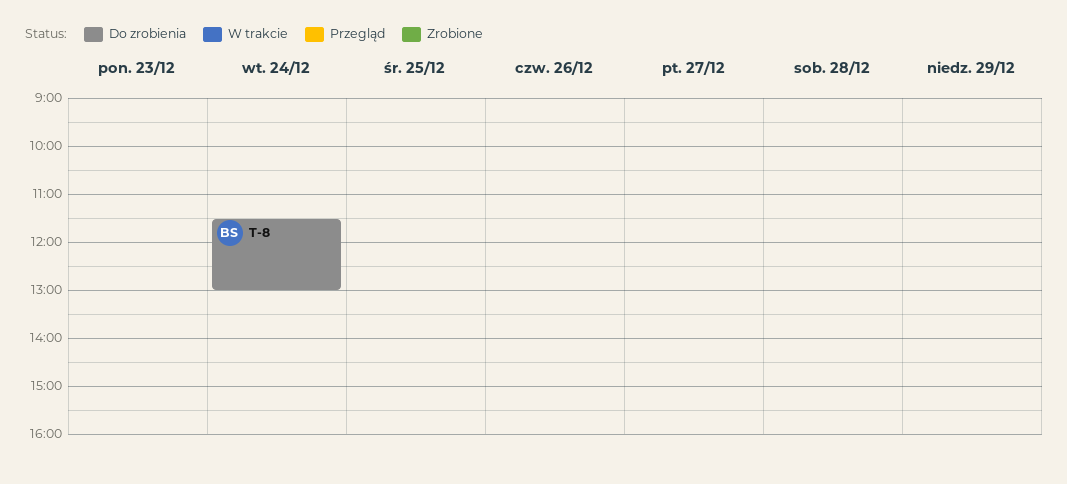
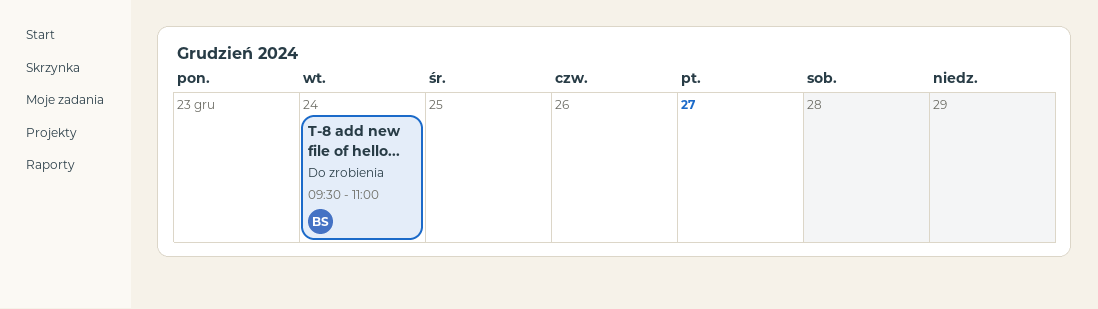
T-8, begins: 11:30 -> 09:30
T-8, ends: 13:00 -> 11:00

